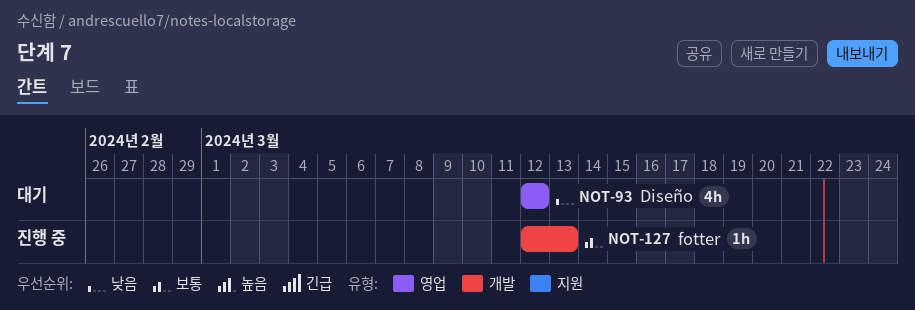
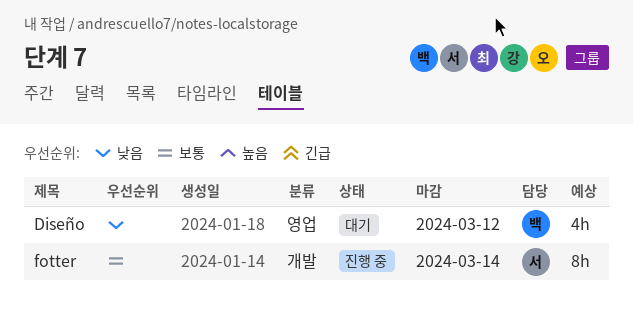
fotter, estimate: 1h -> 8h
fotter, due: Mar 13 -> Mar 14

